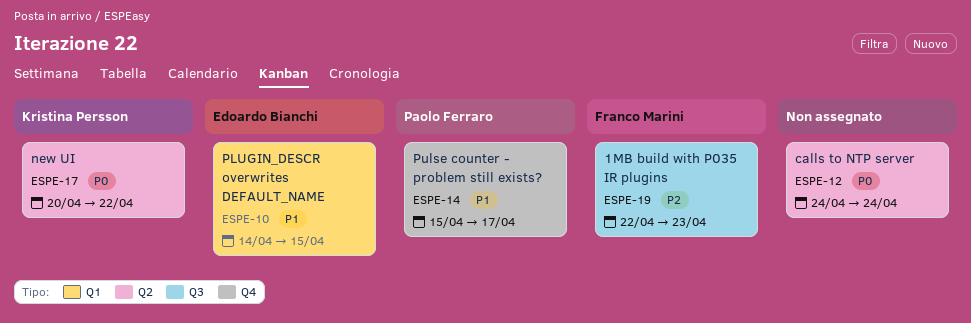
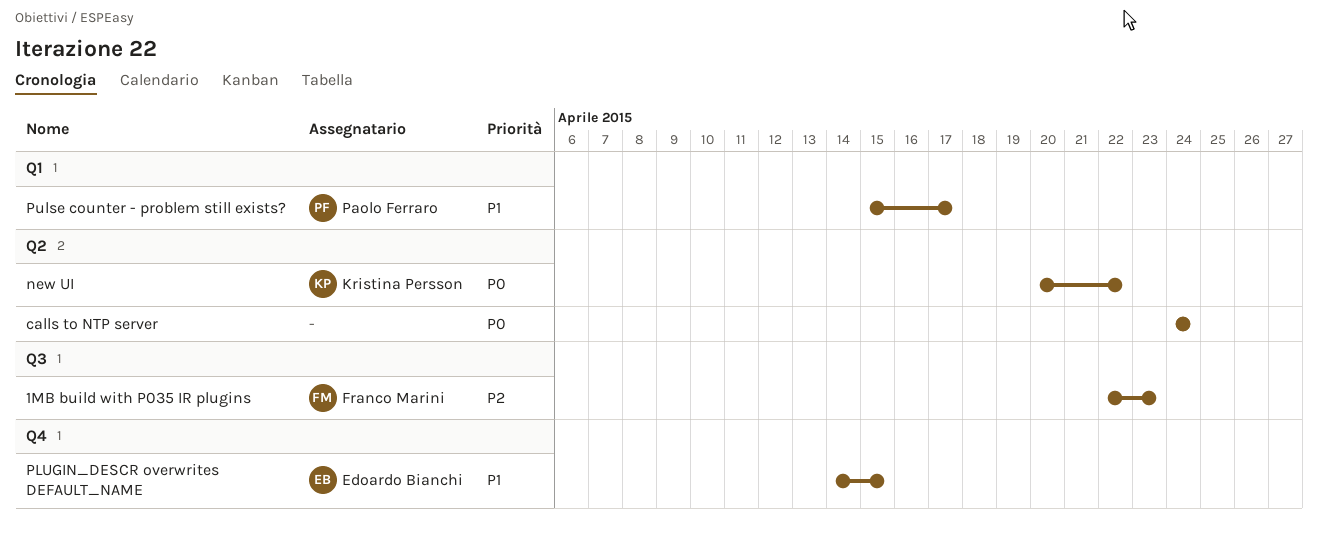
PLUGIN_DESCR overwrites DEFAULT_NAME, label: Q1 -> Q4
Pulse counter - problem still exists?, label: Q4 -> Q1

